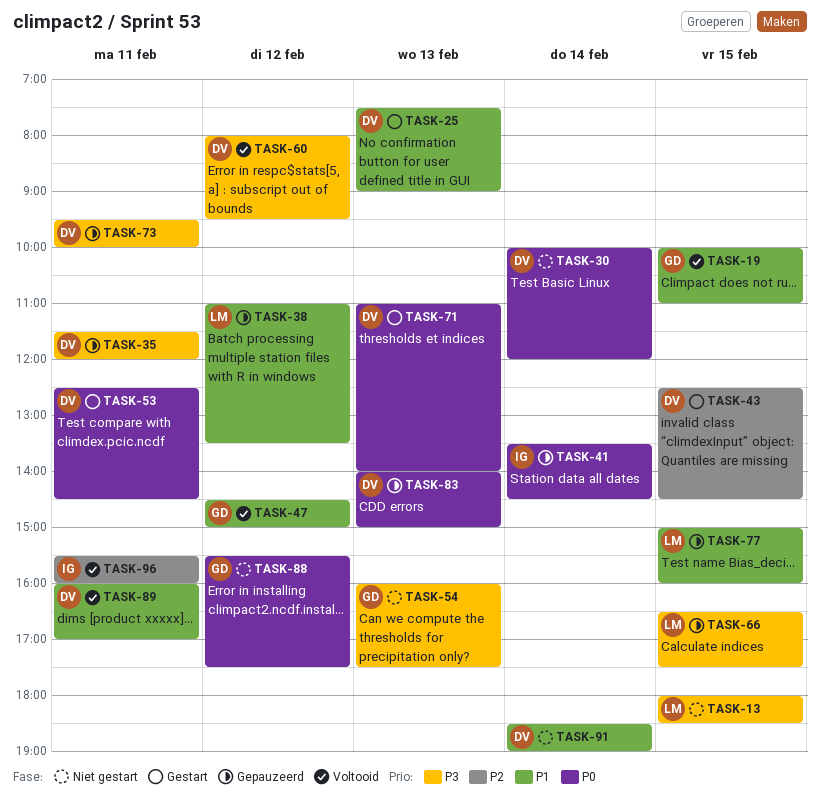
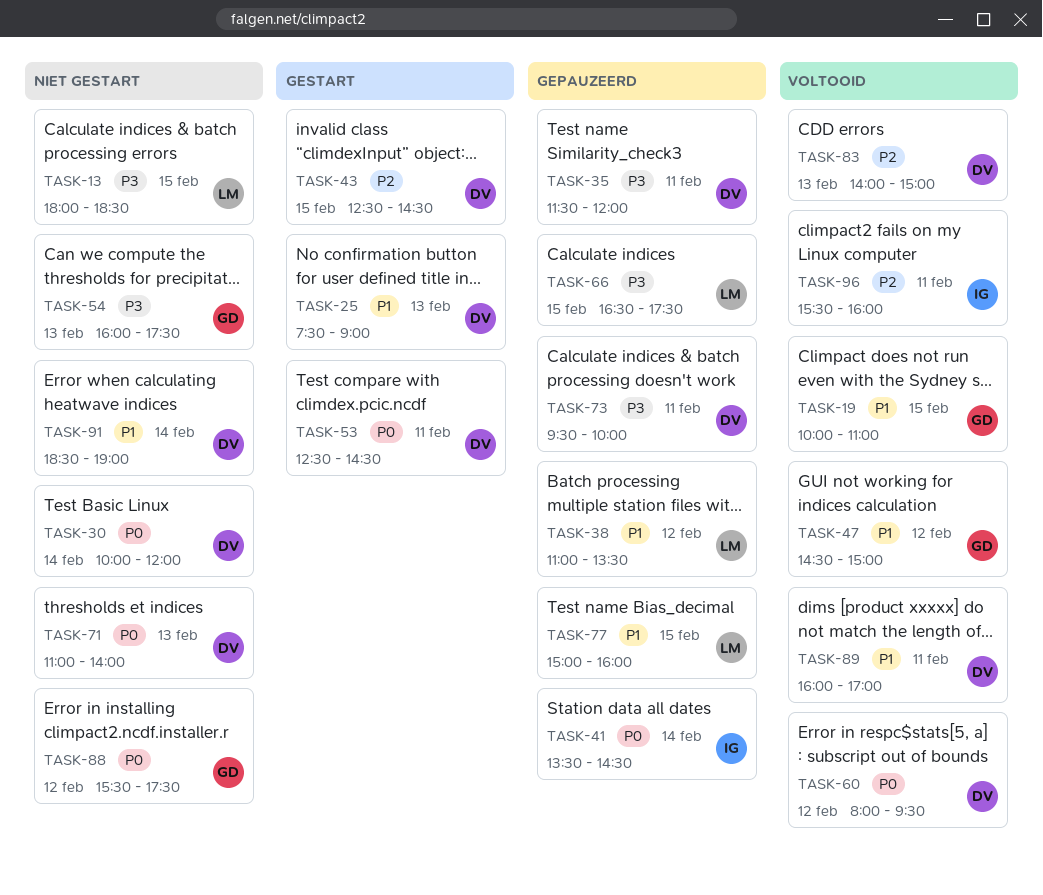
TASK-60, priority: P3 -> P0
TASK-71, status: Gestart -> Niet gestart
TASK-83, status: Gepauzeerd -> Voltooid
TASK-83, priority: P0 -> P2

